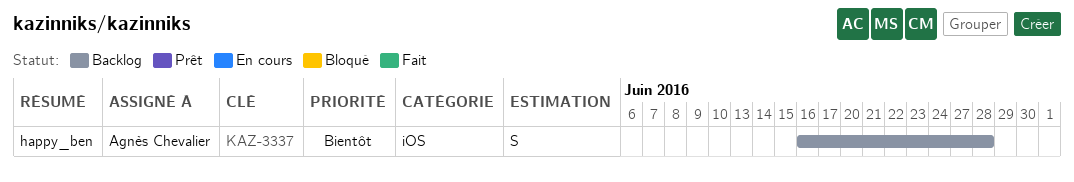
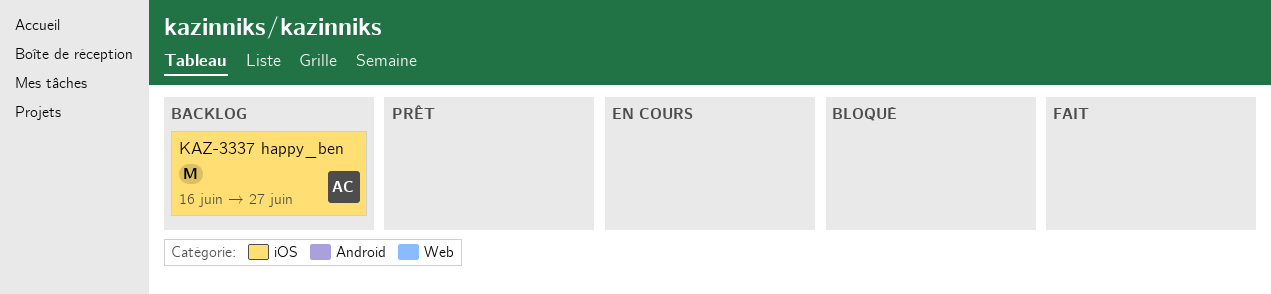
KAZ-3337, estimate: S -> M
KAZ-3337, due: Jun 28 -> Jun 27

